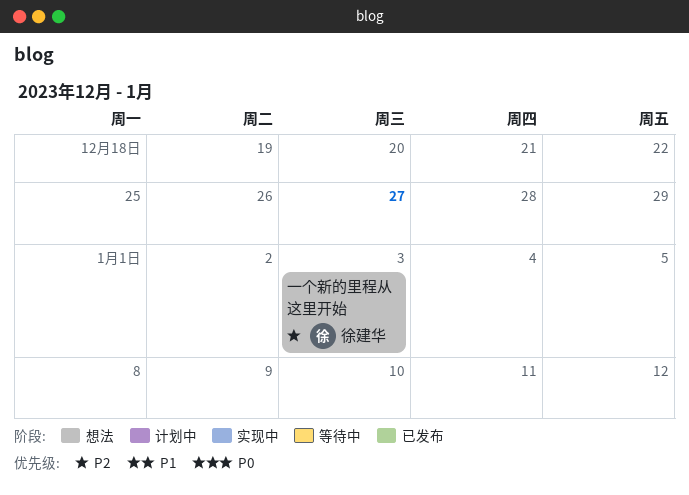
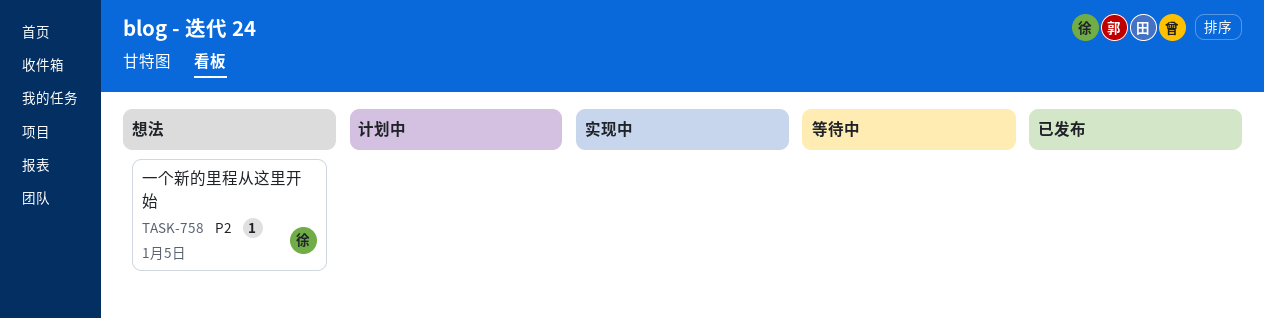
一个新的里程从这里开始, due: Jan 3 -> Jan 5

